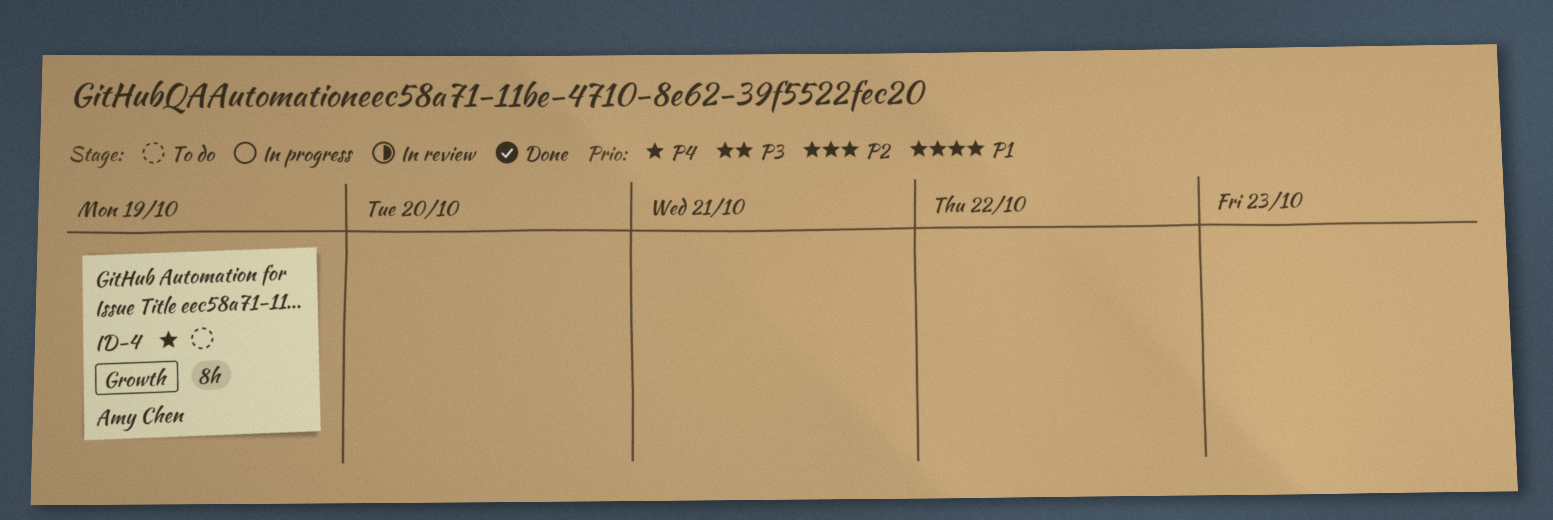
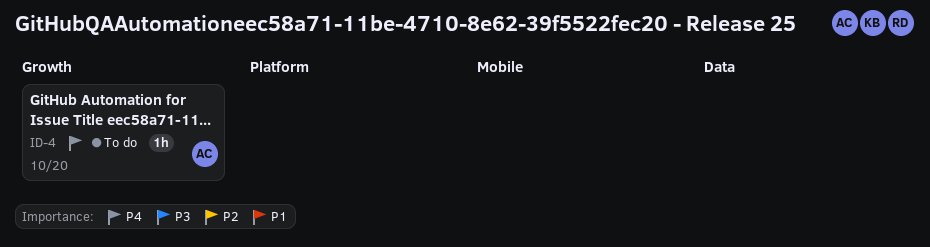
ID-4, estimate: 8h -> 1h
ID-4, due: Oct 19 -> Oct 20

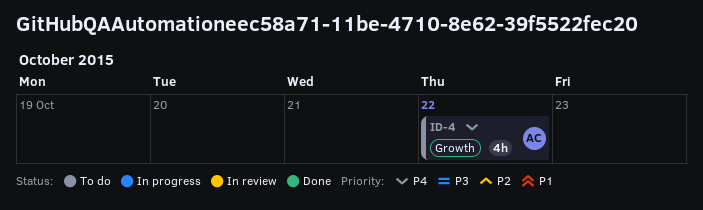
ID-4, estimate: 1h -> 4h
ID-4, due: Oct 20 -> Oct 22

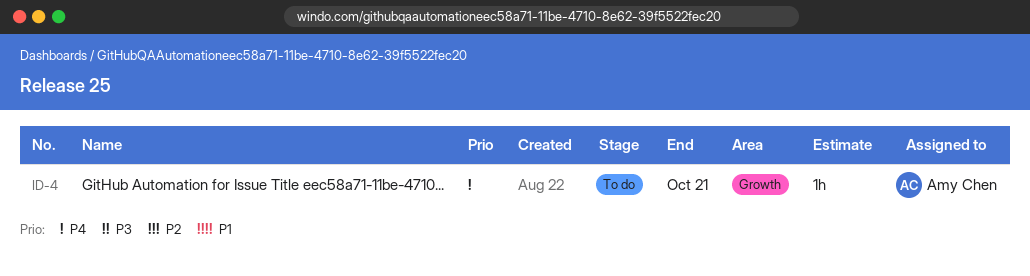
ID-4, estimate: 4h -> 1h
ID-4, due: Oct 22 -> Oct 21

